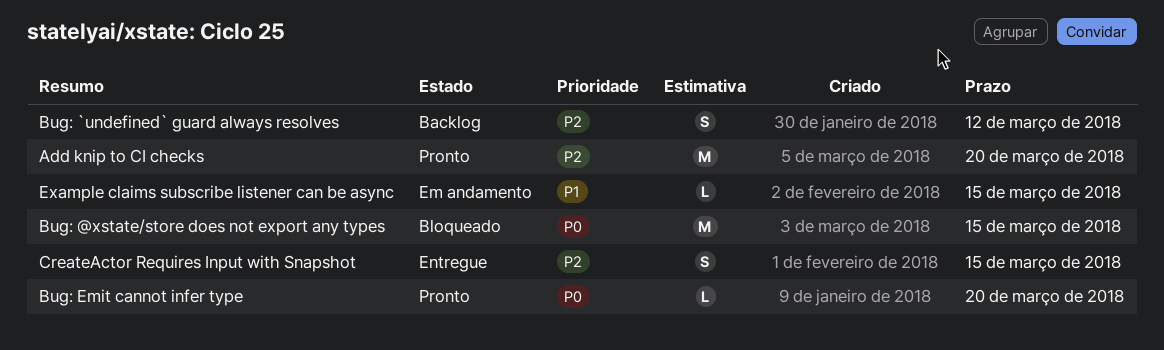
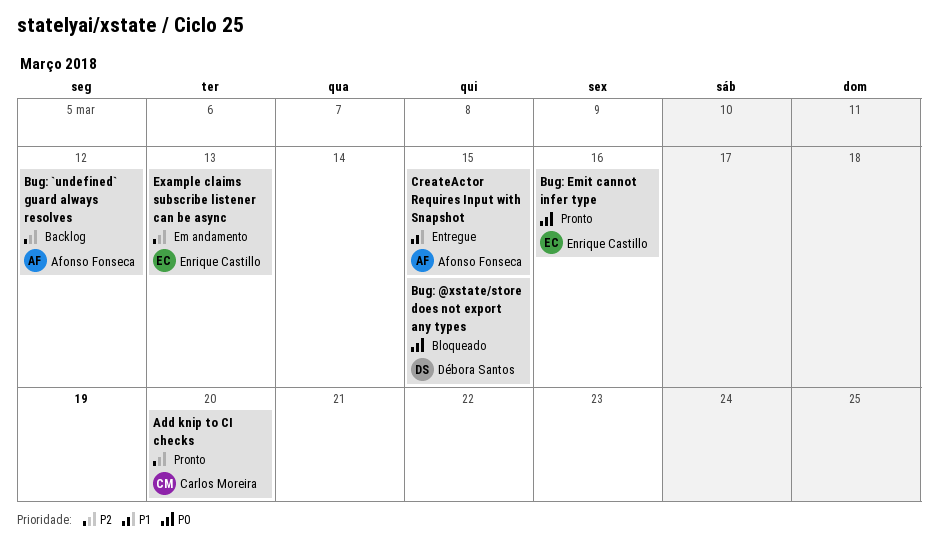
Bug: Emit cannot infer type, due: Mar 20 -> Mar 16
CreateActor Requires Input with Snapshot, priority: P2 -> P1
Example claims subscribe listener can be async, priority: P1 -> P2
Example claims subscribe listener can be async, due: Mar 15 -> Mar 13

